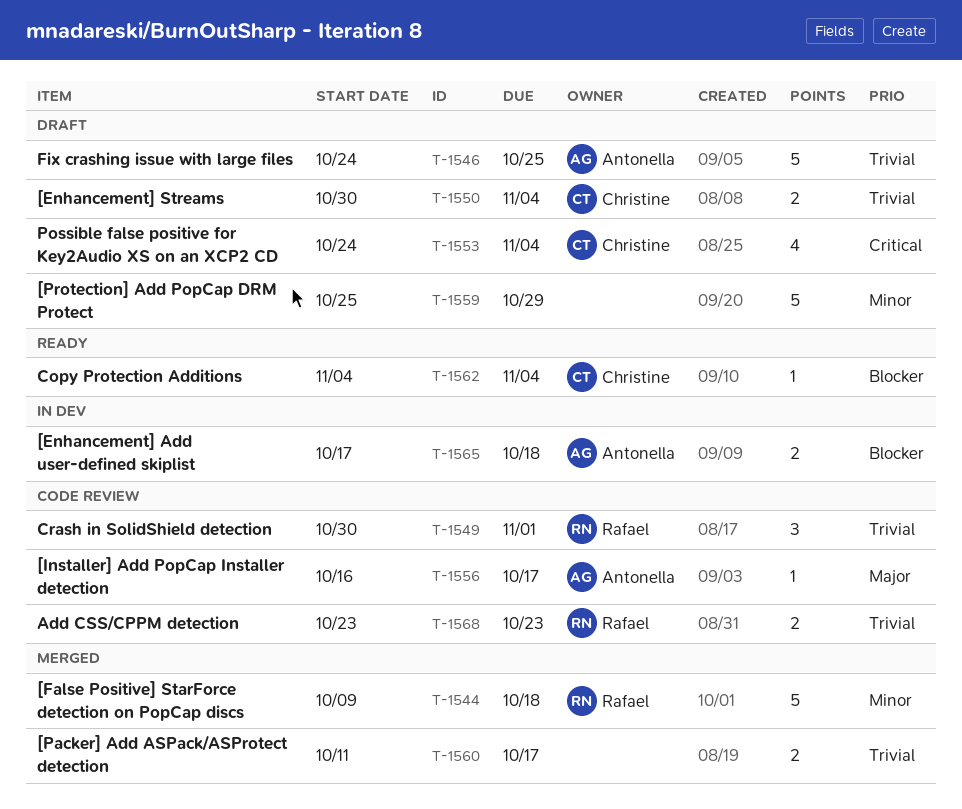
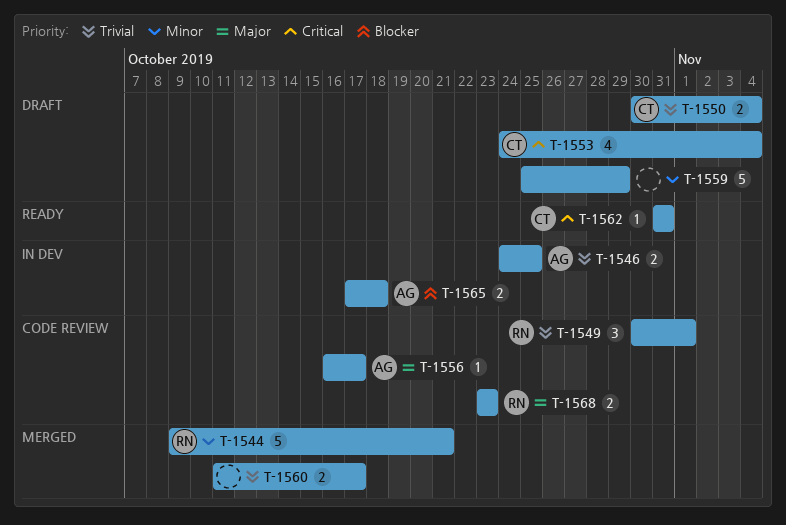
T-1544, due: Oct 18 -> Oct 21
T-1546, status: Draft -> In dev
T-1546, estimate: 5 -> 2
T-1562, priority: Blocker -> Critical
T-1562, start: Nov 4 -> Oct 31
T-1562, due: Nov 4 -> Oct 31
T-1568, priority: Trivial -> Major

